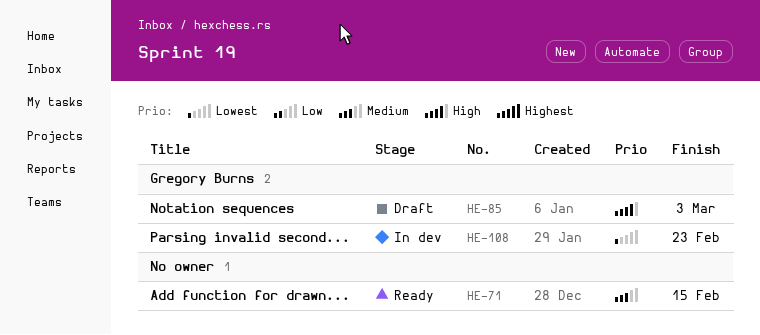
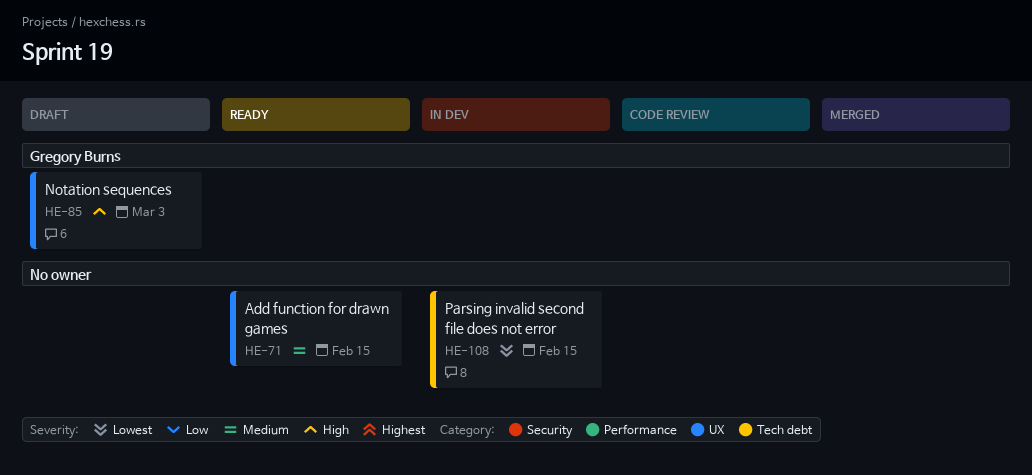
HE-108, owner: Gregory Burns -> none
HE-108, due: Feb 23 -> Feb 15

